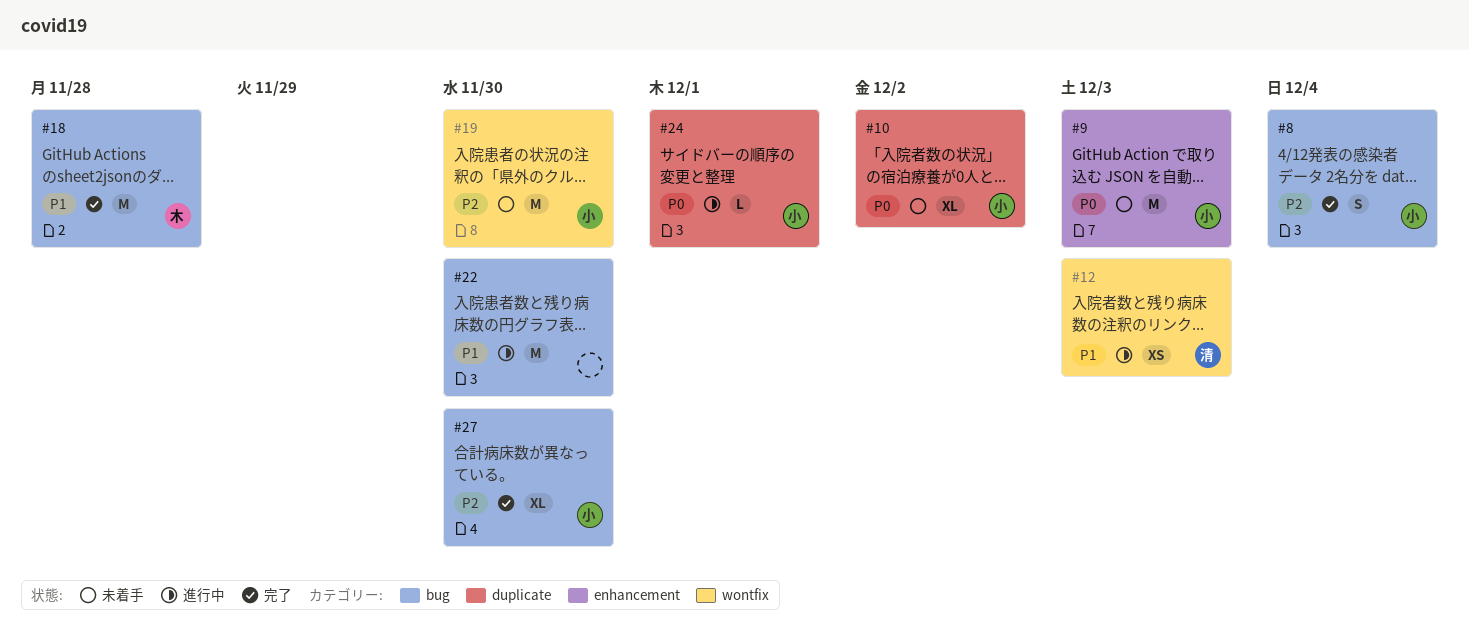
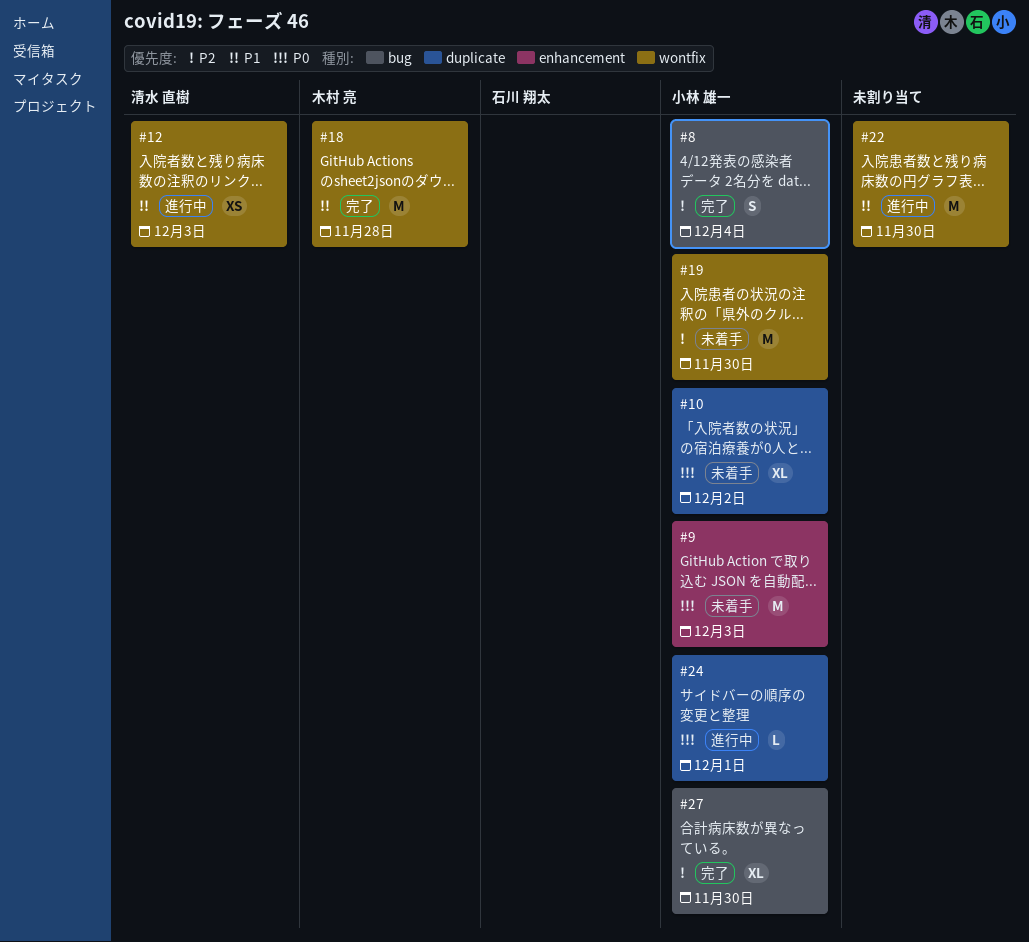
#18, label: bug -> wontfix
#22, label: bug -> wontfix

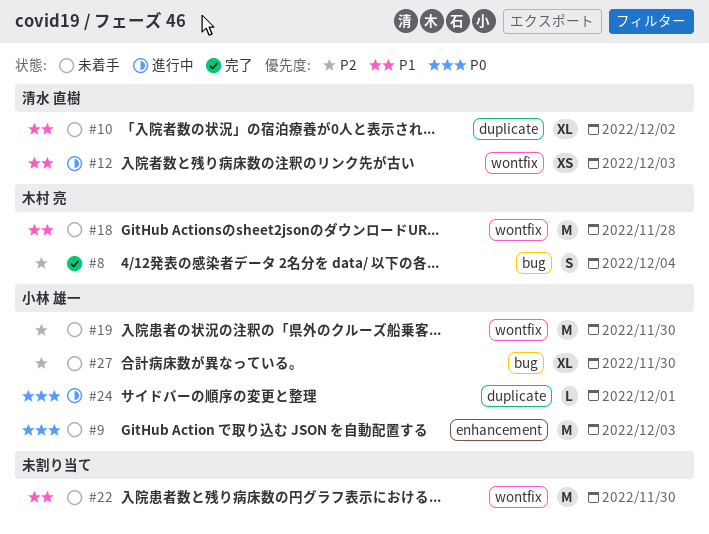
#8, owner: 小林 雄一 -> 木村 亮
#10, owner: 小林 雄一 -> 清水 直樹
#10, priority: P0 -> P1
#18, status: 完了 -> 未着手
#22, status: 進行中 -> 未着手
#27, status: 完了 -> 未着手

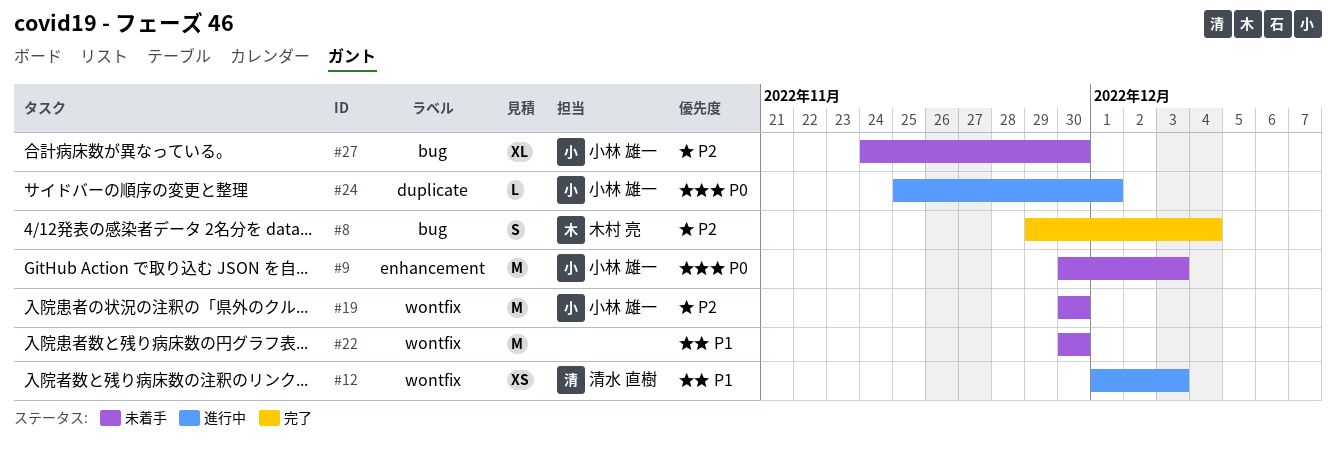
#10: present -> none
#18: present -> none

